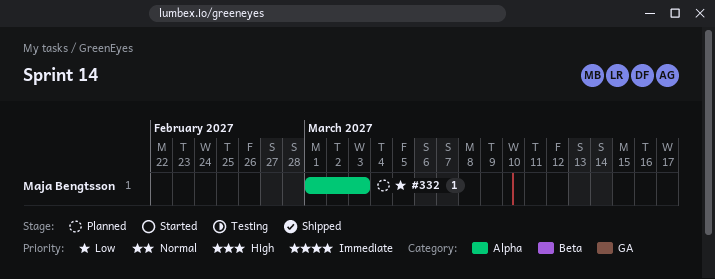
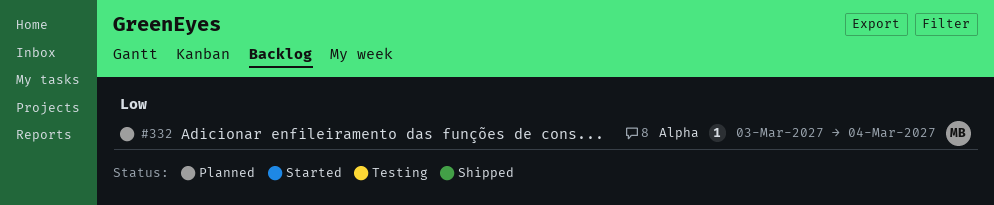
#332, start: Mar 1 -> Mar 3
#332, due: Mar 3 -> Mar 4

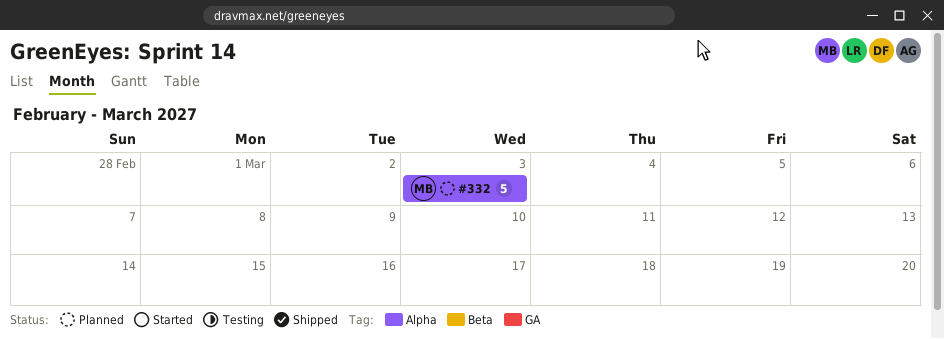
#332, estimate: 1 -> 5
#332, due: Mar 4 -> Mar 3

